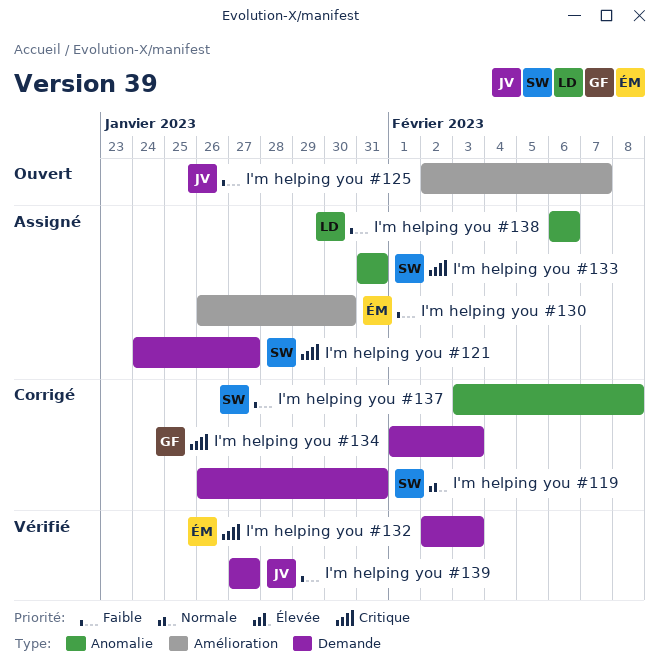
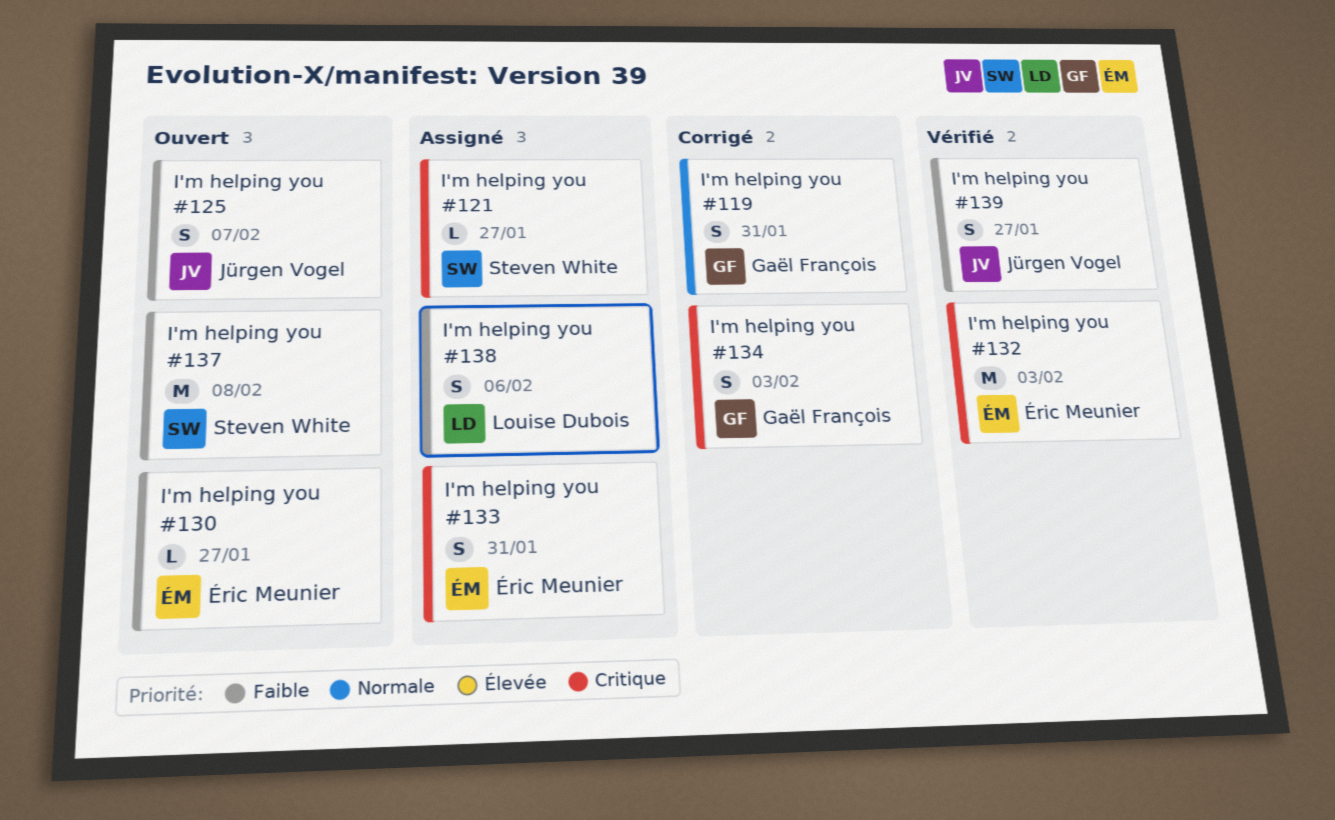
I'm helping you #119, owner: Steven White -> Gaël François
I'm helping you #130, status: Assigné -> Ouvert
I'm helping you #130, due: Jan 30 -> Jan 27
I'm helping you #133, owner: Steven White -> Éric Meunier
I'm helping you #137, status: Corrigé -> Ouvert

